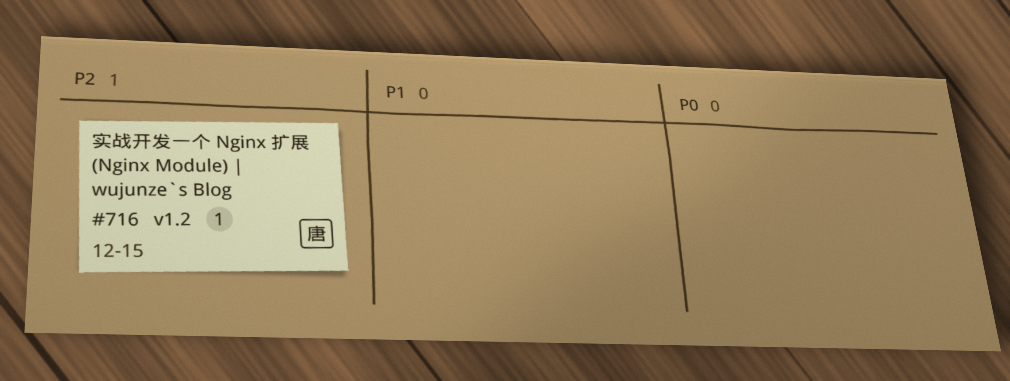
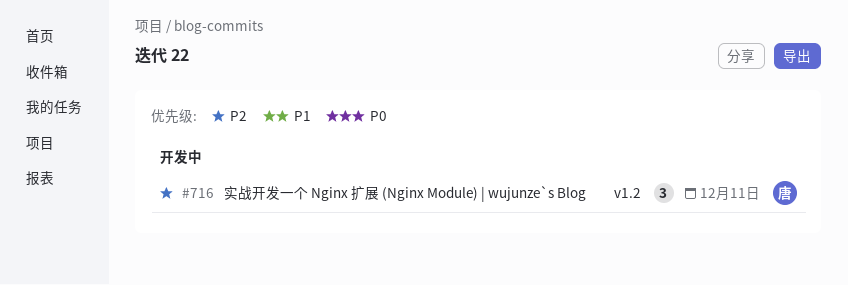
#716, estimate: 1 -> 3
#716, due: Dec 15 -> Dec 11

